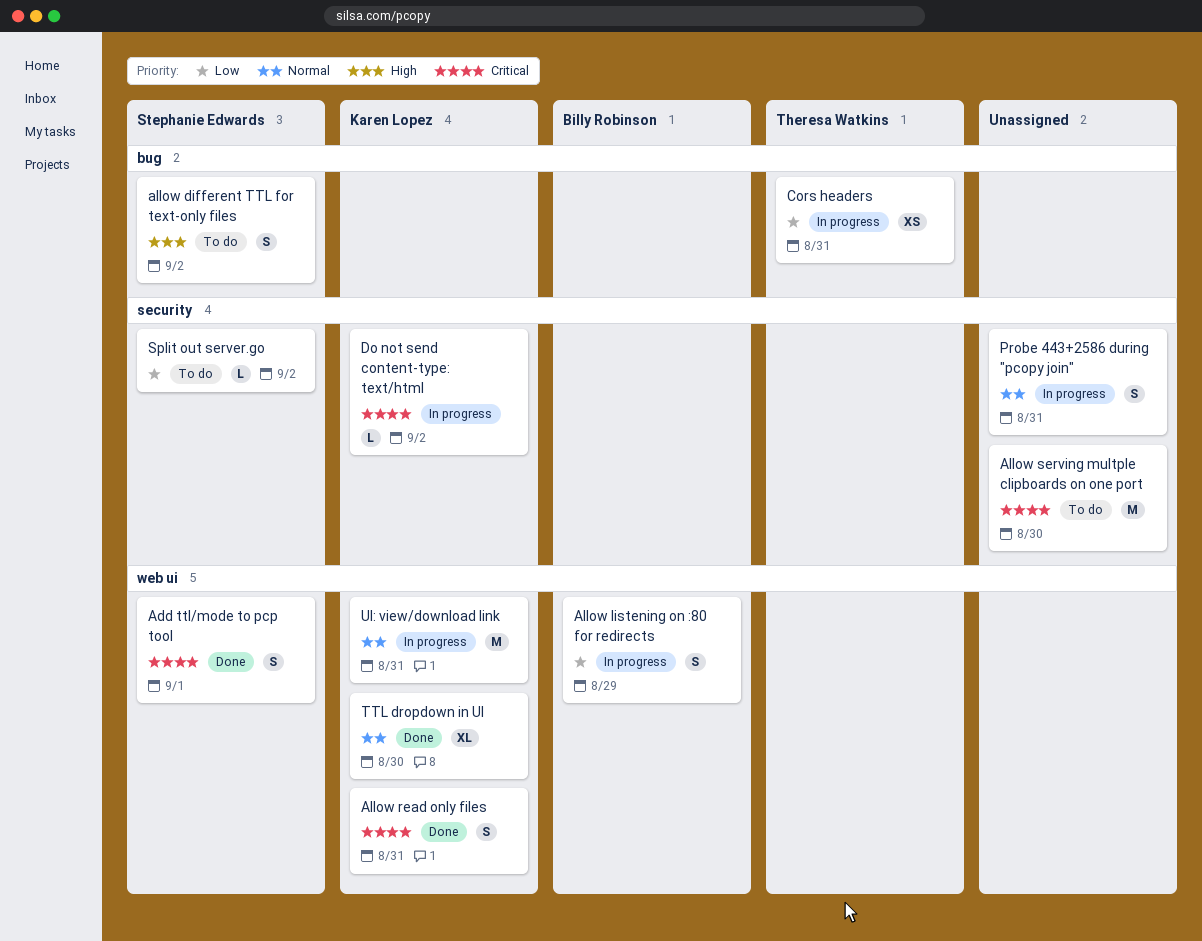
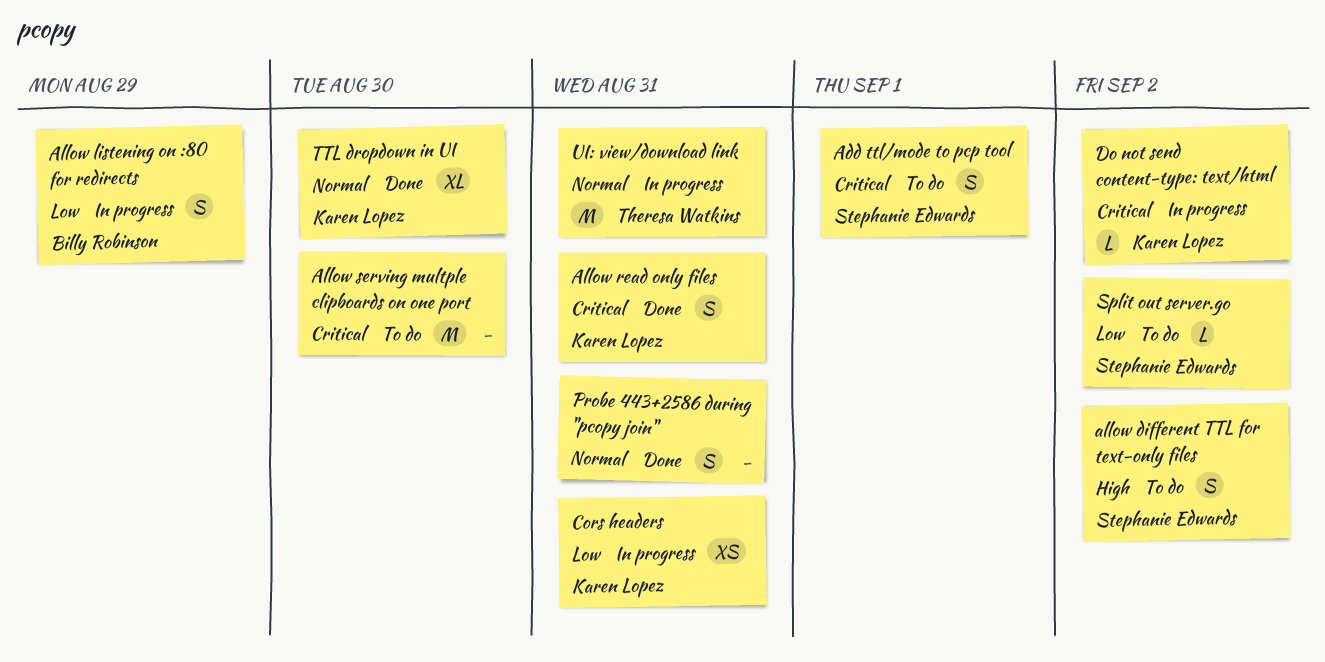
Add ttl/mode to pcp tool, status: Done -> To do
Cors headers, owner: Theresa Watkins -> Karen Lopez
Probe 443+2586 during "pcopy join", status: In progress -> Done
UI: view/download link, owner: Karen Lopez -> Theresa Watkins

